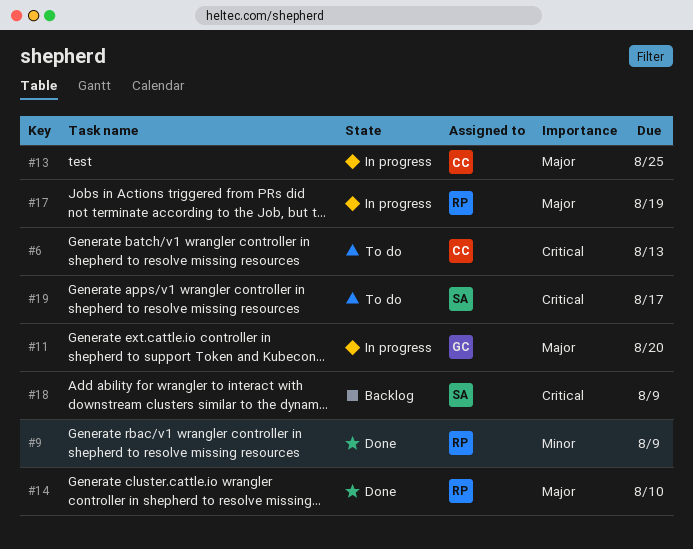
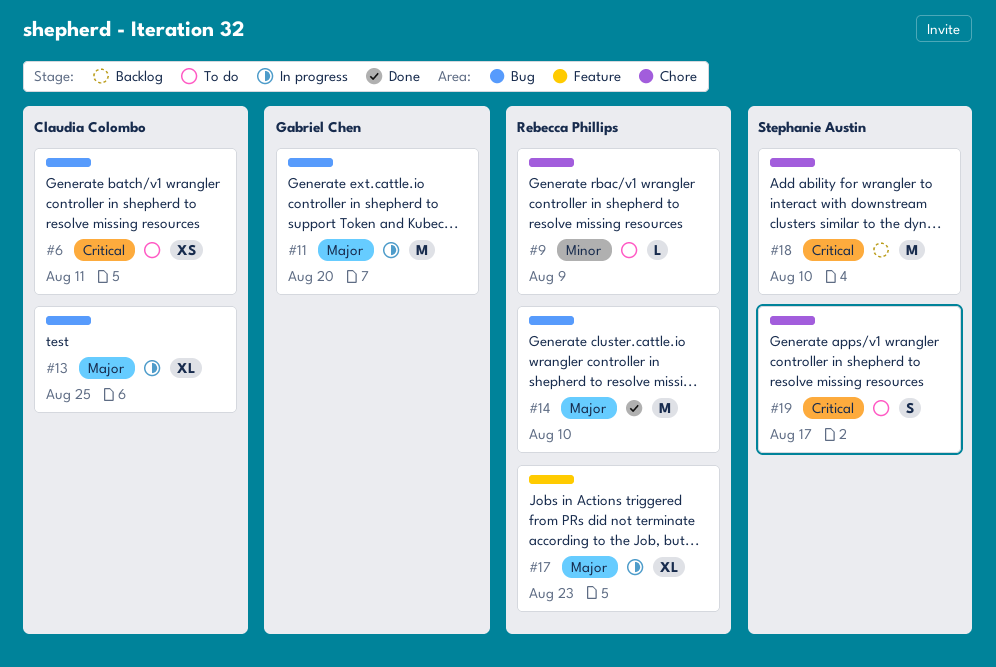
#6, due: Aug 13 -> Aug 11
#9, status: Done -> To do
#17, due: Aug 19 -> Aug 23
#18, due: Aug 9 -> Aug 10

